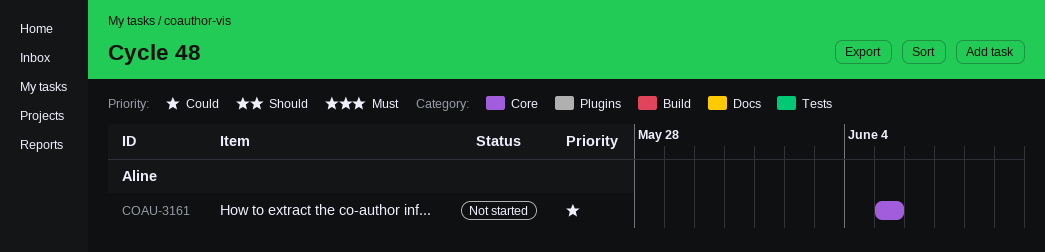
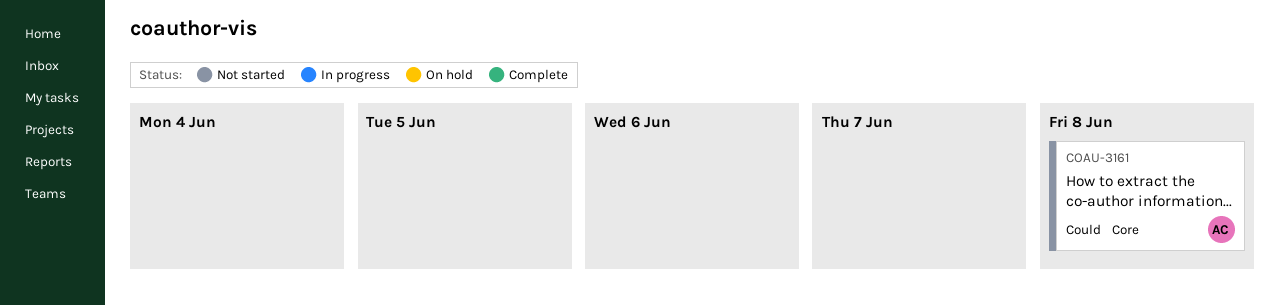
COAU-3161, due: Jun 5 -> Jun 8

